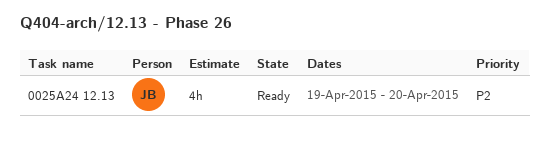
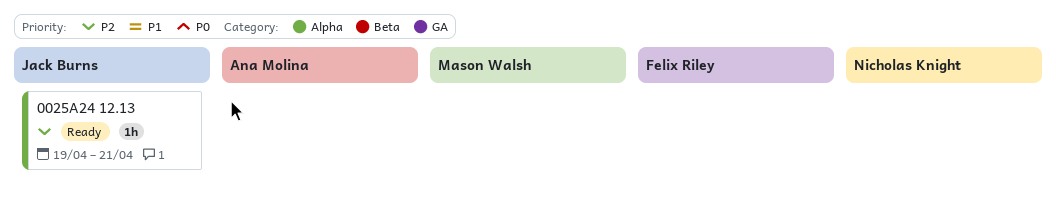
0025A24 12.13, estimate: 4h -> 1h
0025A24 12.13, due: Apr 20 -> Apr 21

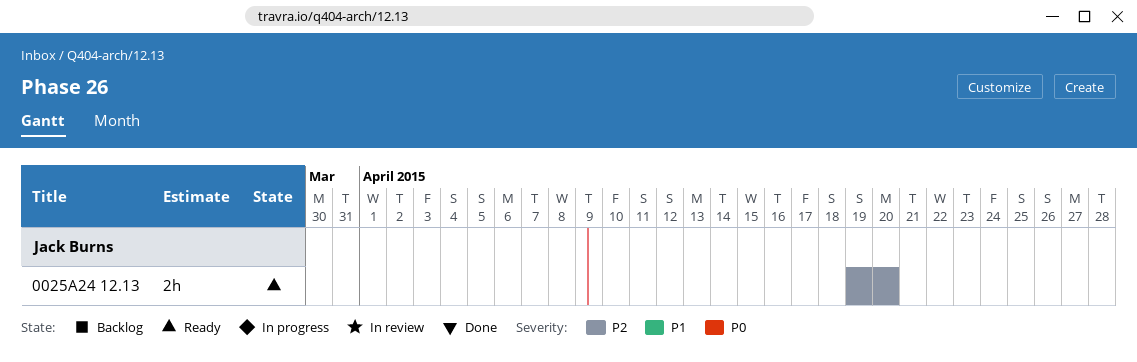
0025A24 12.13, estimate: 1h -> 2h
0025A24 12.13, due: Apr 21 -> Apr 20

